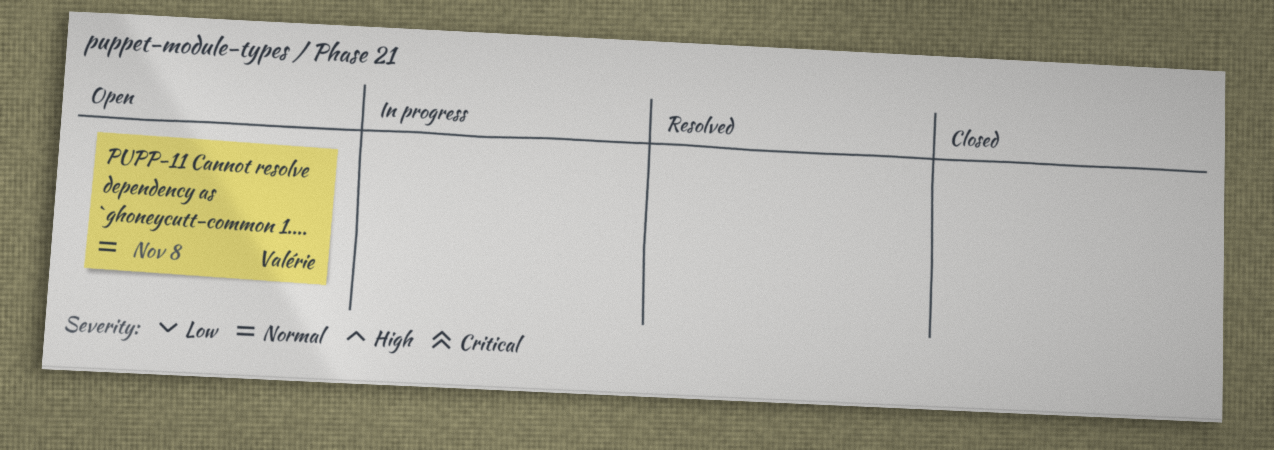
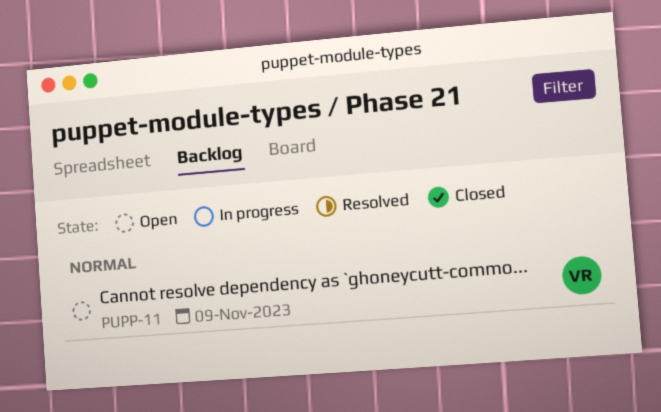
PUPP-11, due: Nov 8 -> Nov 9

